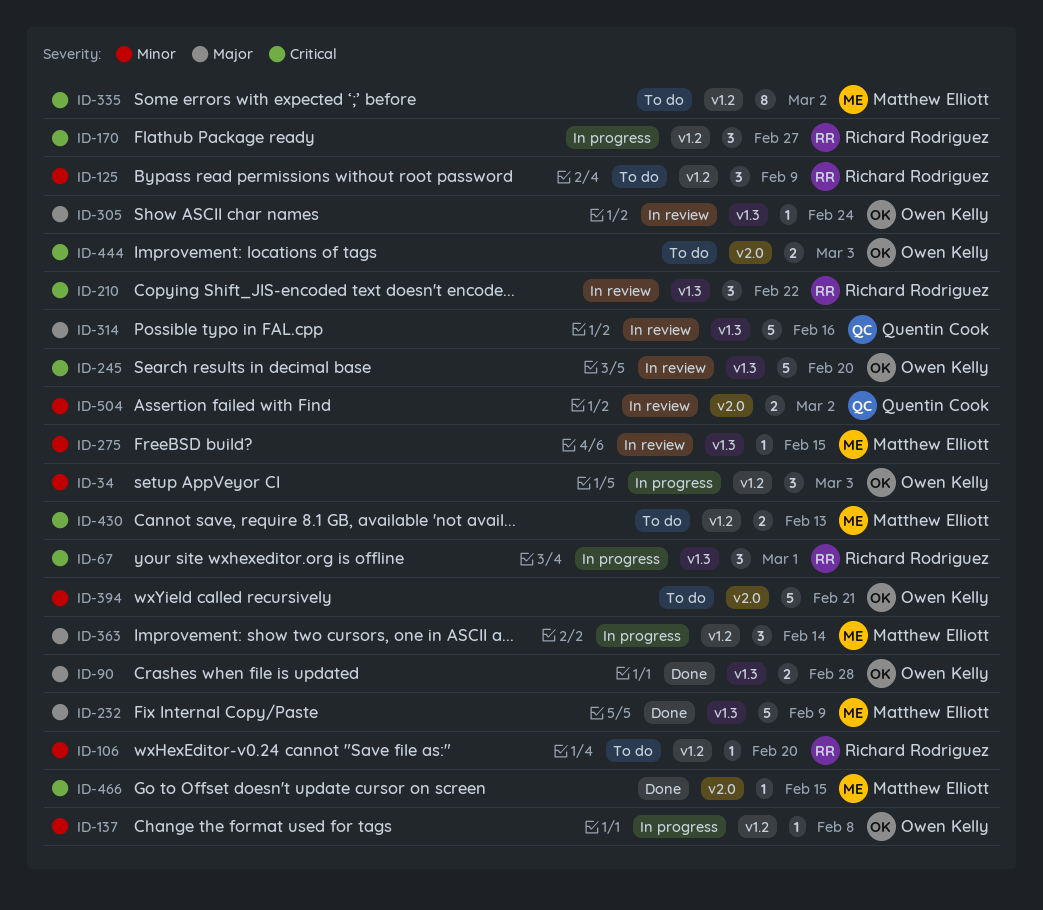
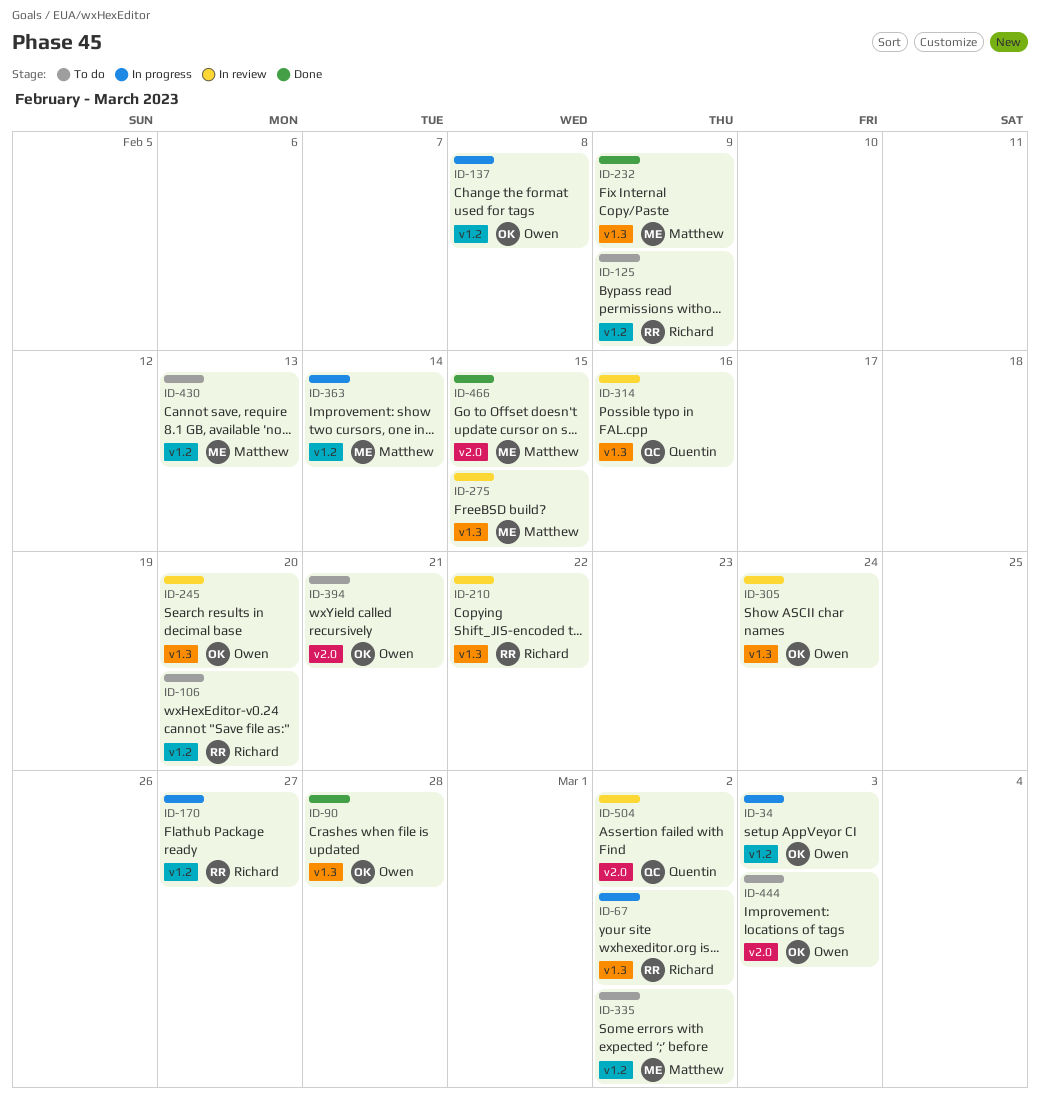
ID-67, due: Mar 1 -> Mar 2

